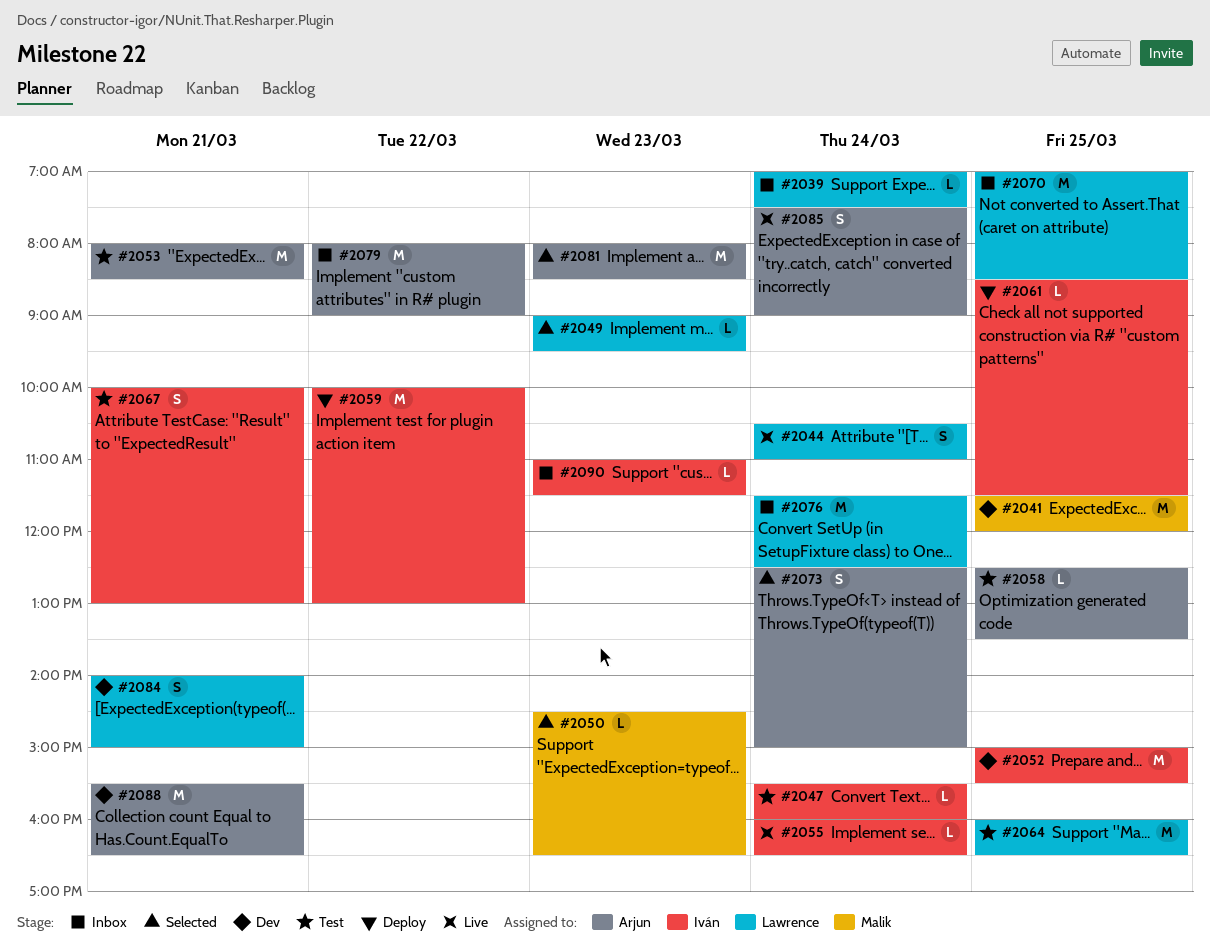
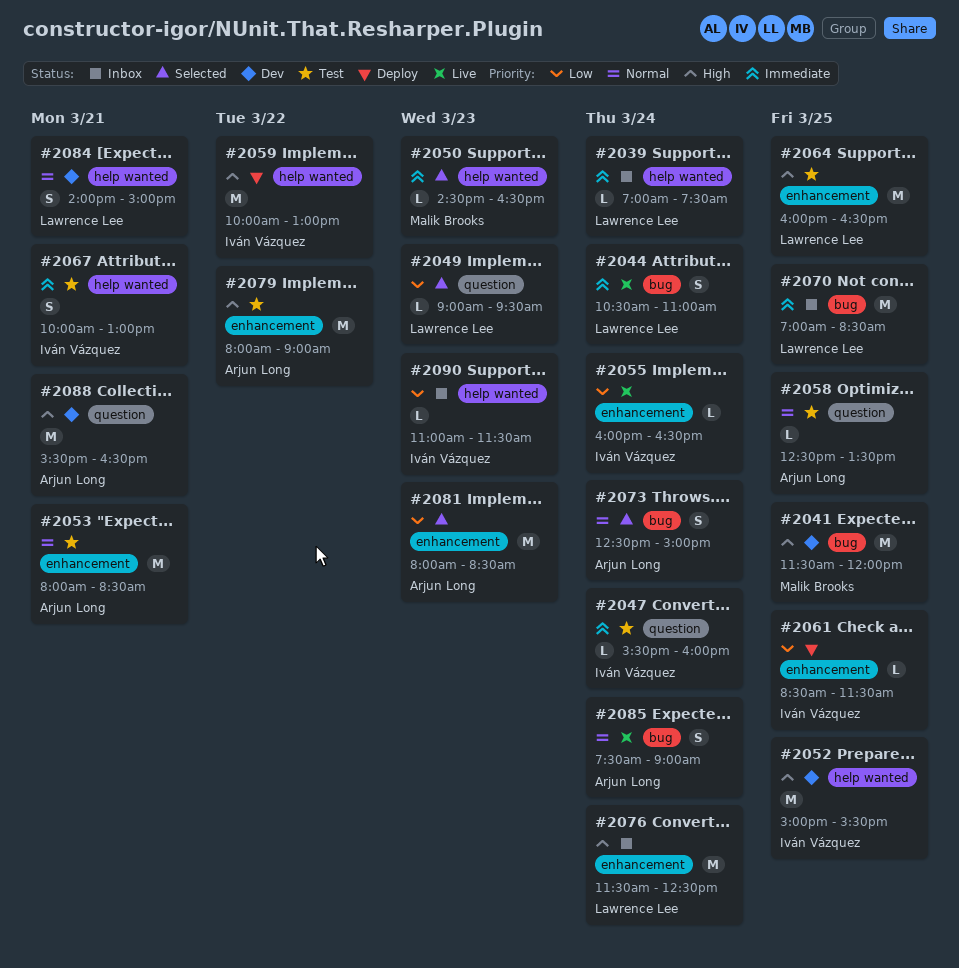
#2079, status: Inbox -> Test

